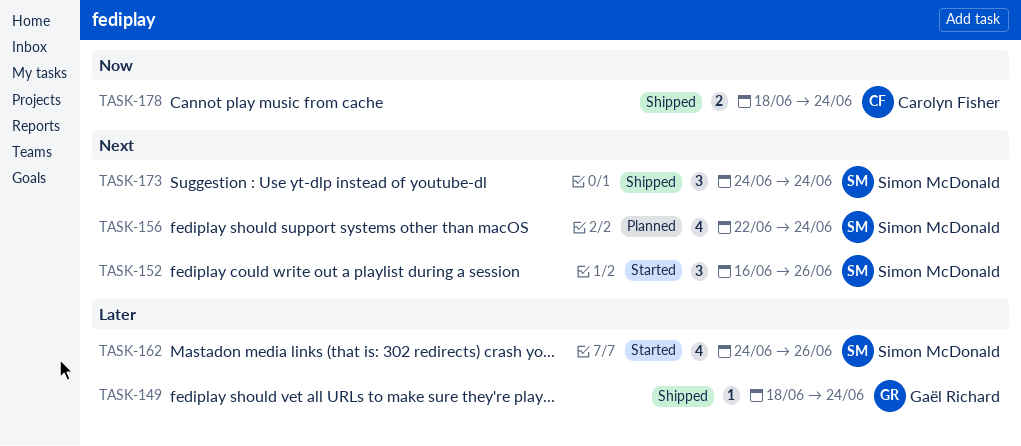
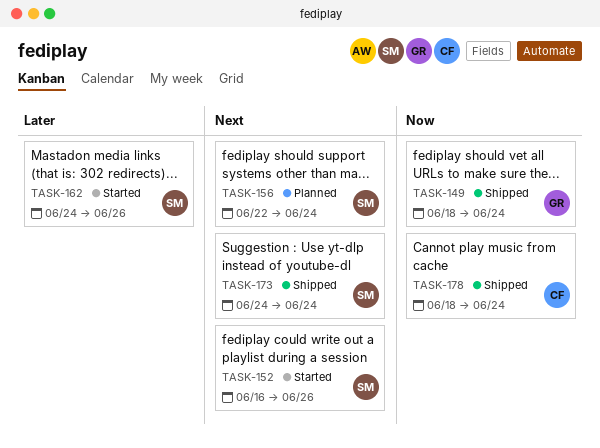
TASK-149, priority: Later -> Now

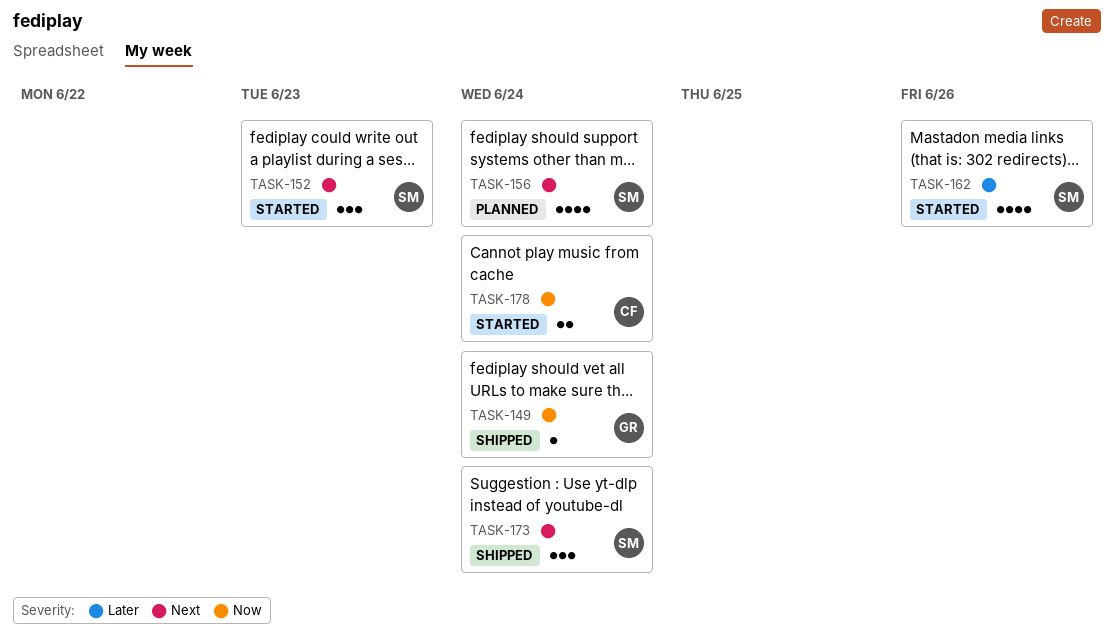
TASK-152, due: Jun 26 -> Jun 23
TASK-178, status: Shipped -> Started

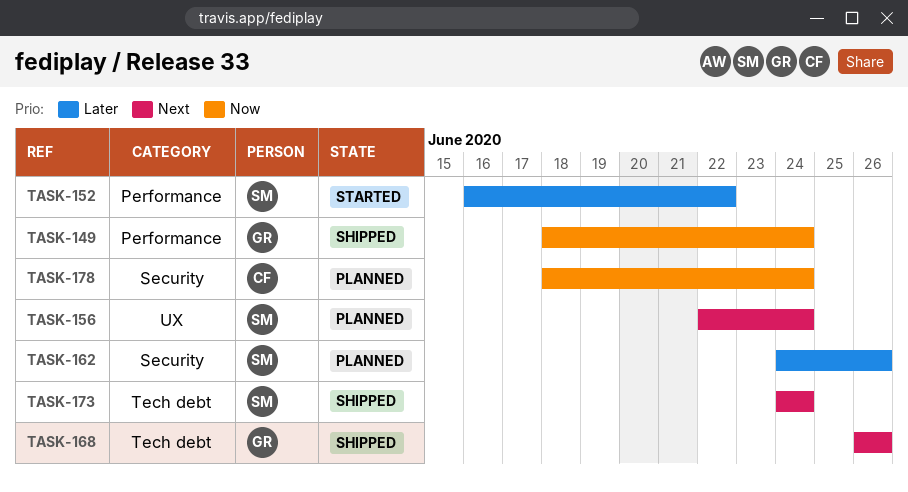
TASK-152, priority: Next -> Later
TASK-152, due: Jun 23 -> Jun 22
TASK-162, status: Started -> Planned
TASK-168: none -> present
TASK-178, status: Started -> Planned

